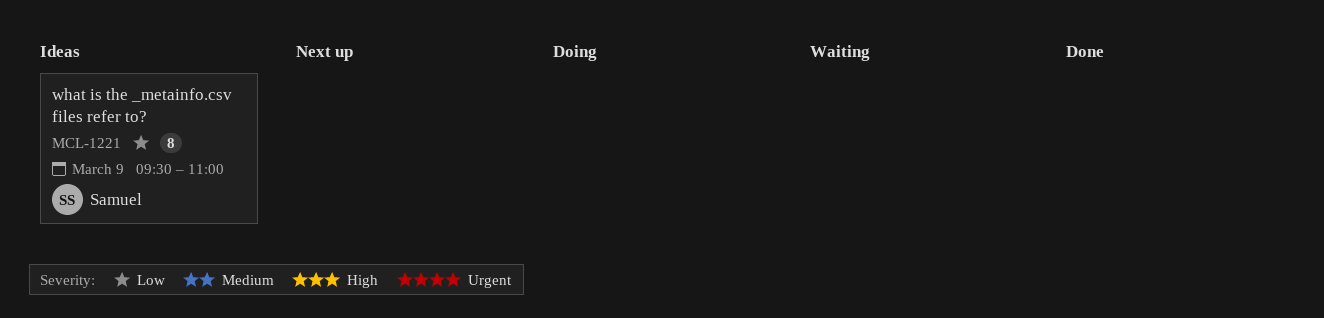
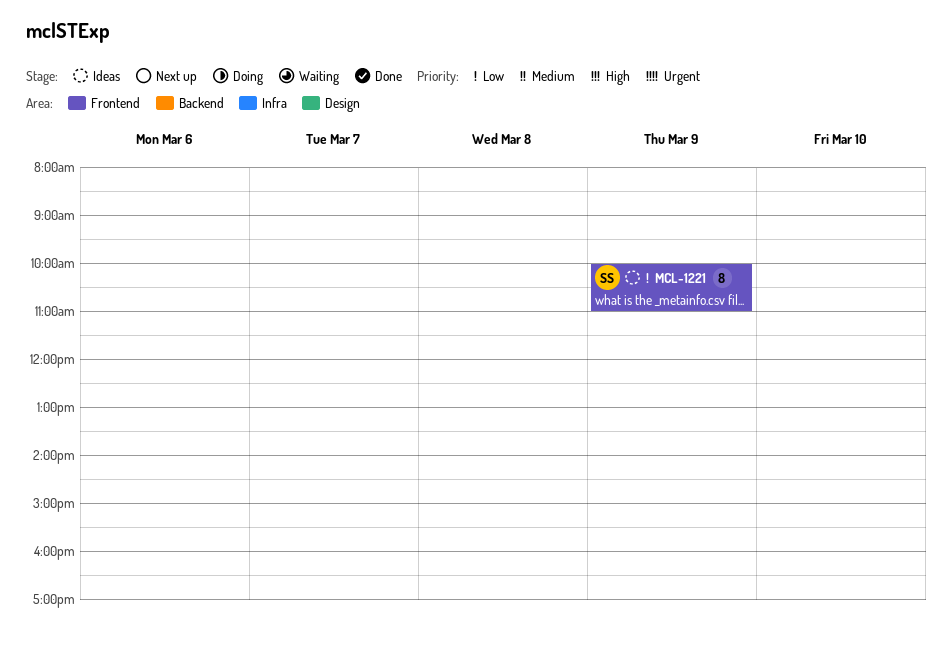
MCL-1221, begins: 09:30 -> 10:00

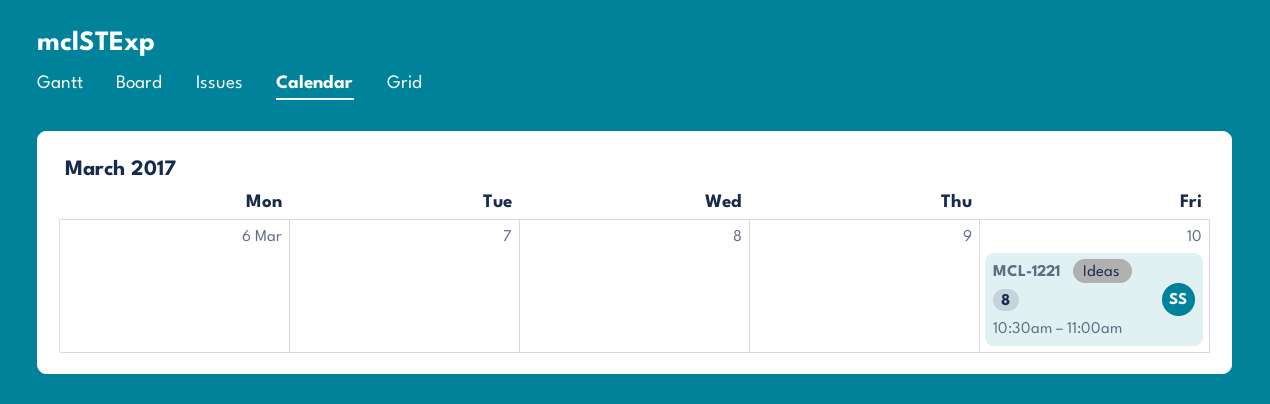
MCL-1221, day: Mar 9 -> Mar 10
MCL-1221, begins: 10:00 -> 10:30

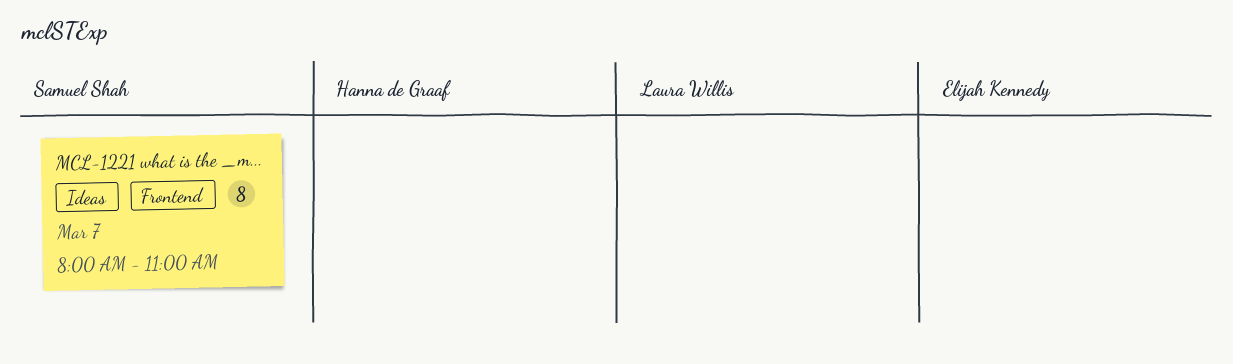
MCL-1221, day: Mar 10 -> Mar 7
MCL-1221, begins: 10:30 -> 08:00

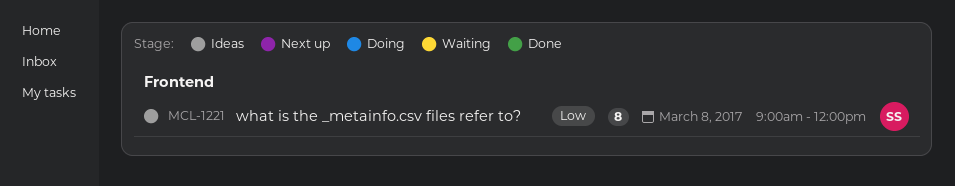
MCL-1221, day: Mar 7 -> Mar 8
MCL-1221, begins: 08:00 -> 09:00
MCL-1221, ends: 11:00 -> 12:00

